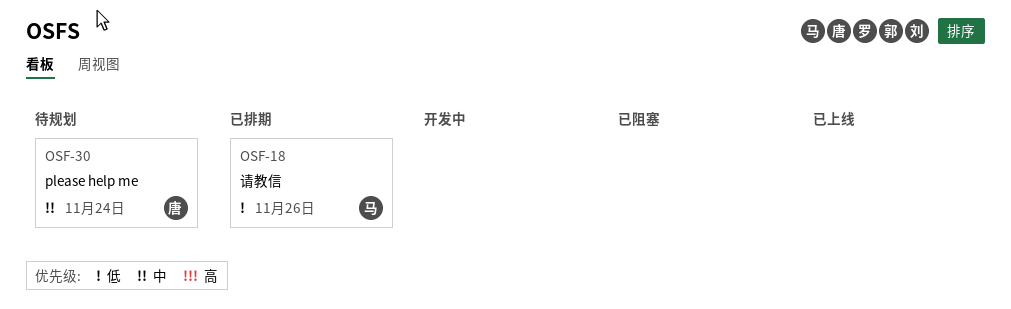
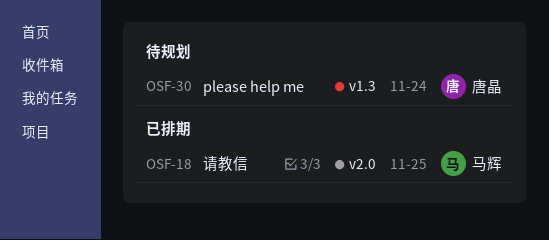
OSF-18, due: Nov 26 -> Nov 25

